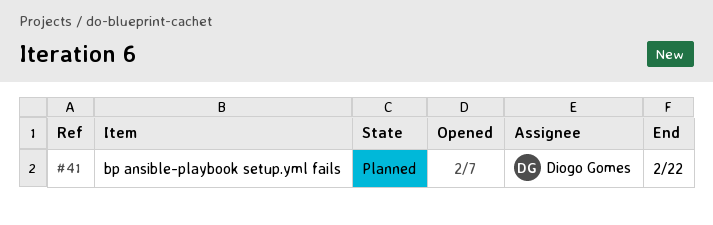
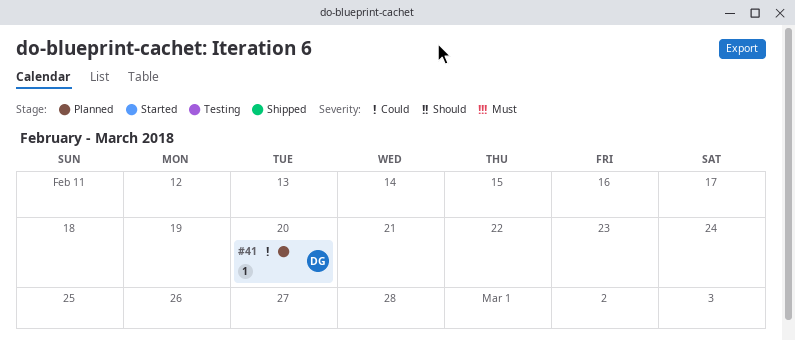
#41, due: Feb 22 -> Feb 20

